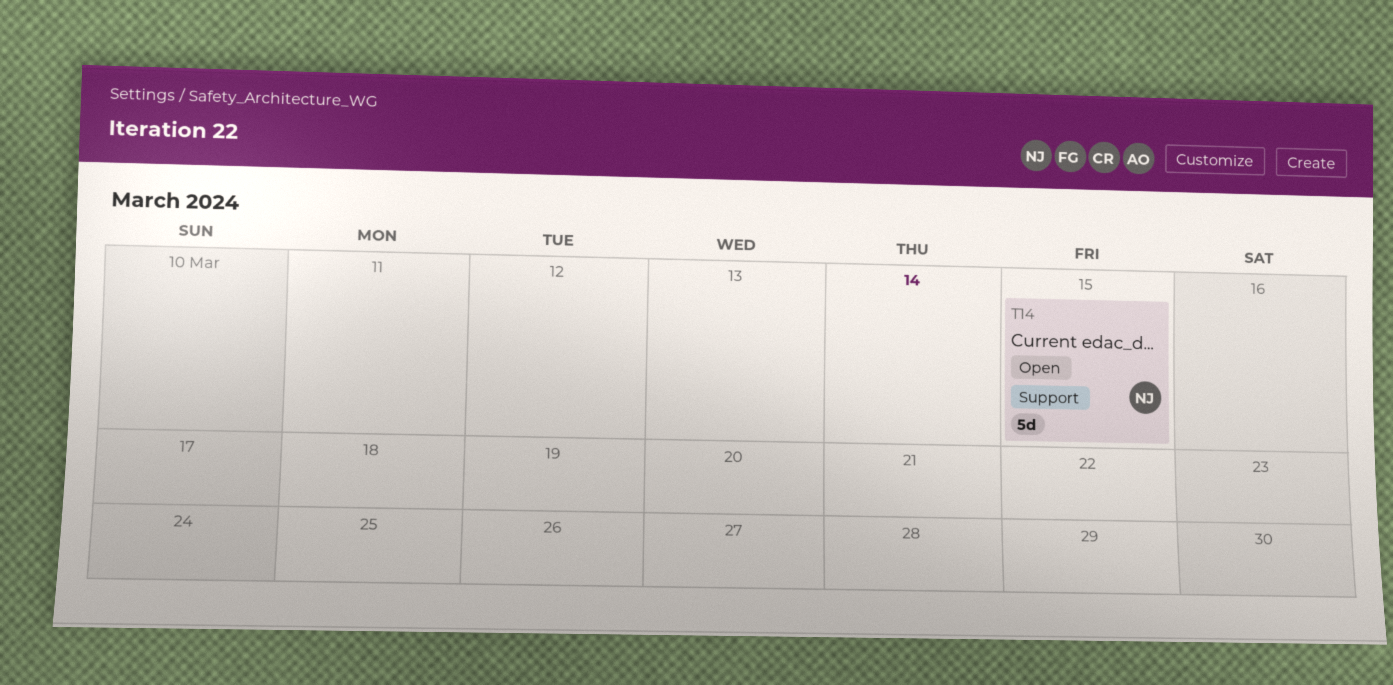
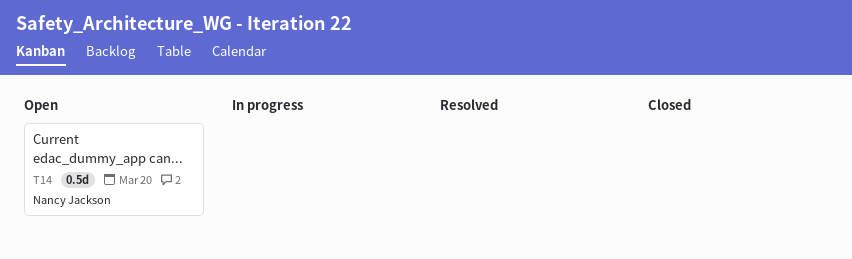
T14, estimate: 5d -> 0.5d
T14, due: Mar 15 -> Mar 20

